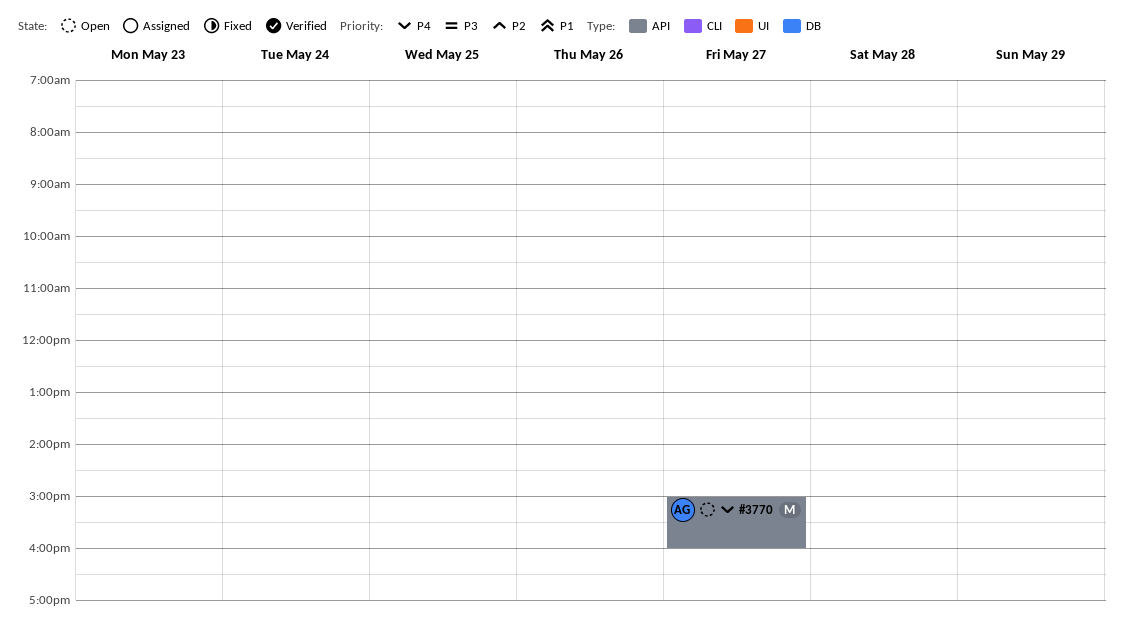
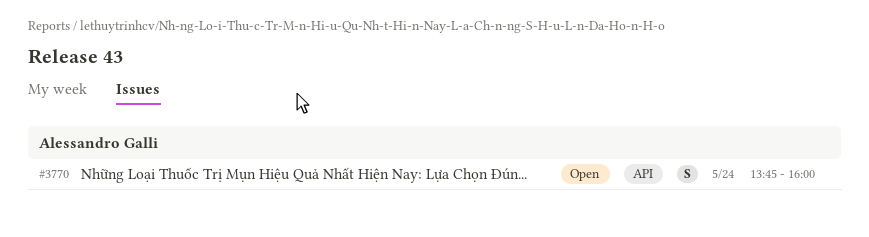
#3770, estimate: M -> S
#3770, day: May 27 -> May 24
#3770, begins: 15:00 -> 13:45

